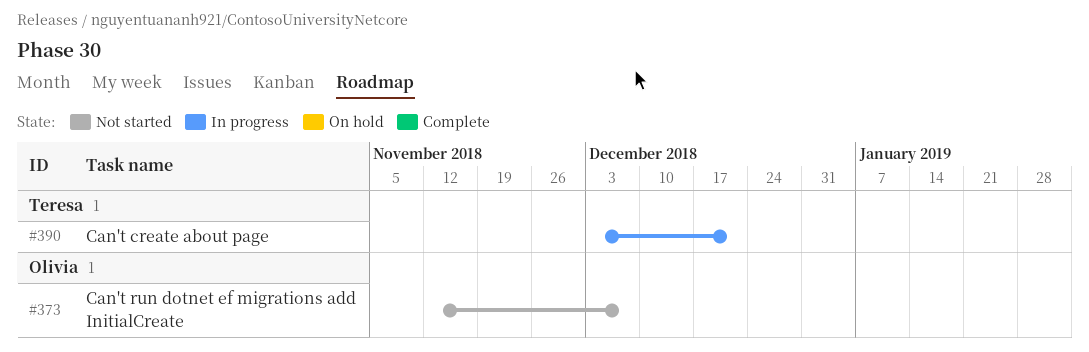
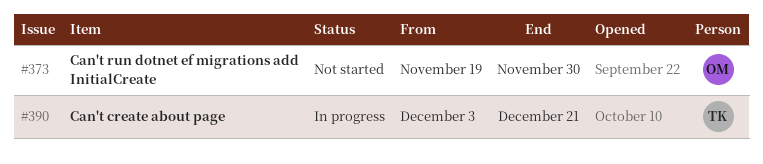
#373, start: Nov 12 -> Nov 19
#373, due: Dec 7 -> Nov 30

